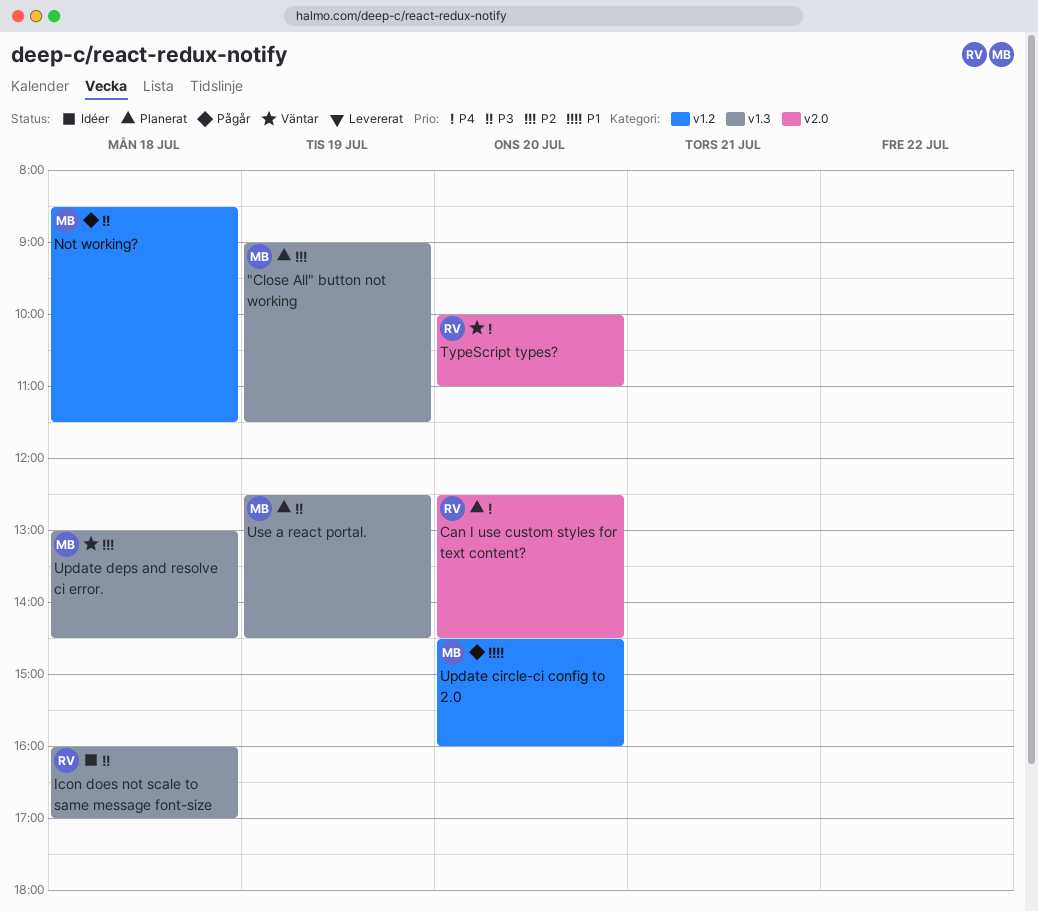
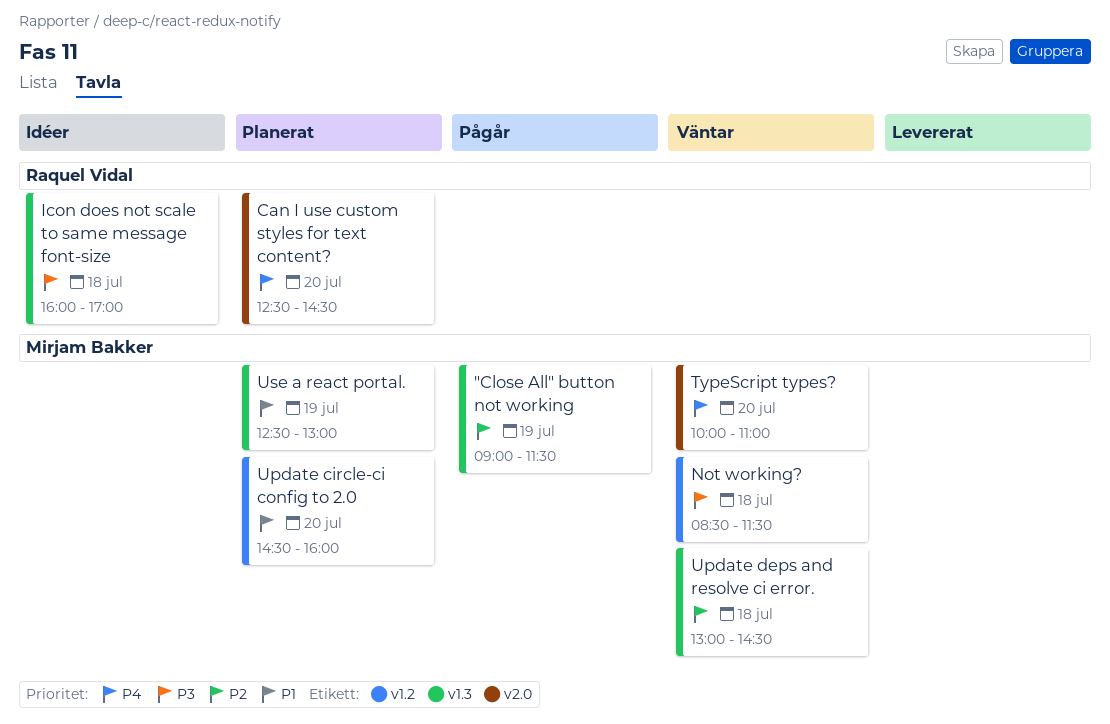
"Close All" button not working, status: Planerat -> Pågår
Not working?, status: Pågår -> Väntar
TypeScript types?, owner: Raquel Vidal -> Mirjam Bakker
Update circle-ci config to 2.0, status: Pågår -> Planerat
Use a react portal., priority: P3 -> P1
Use a react portal., ends: 14:30 -> 13:00

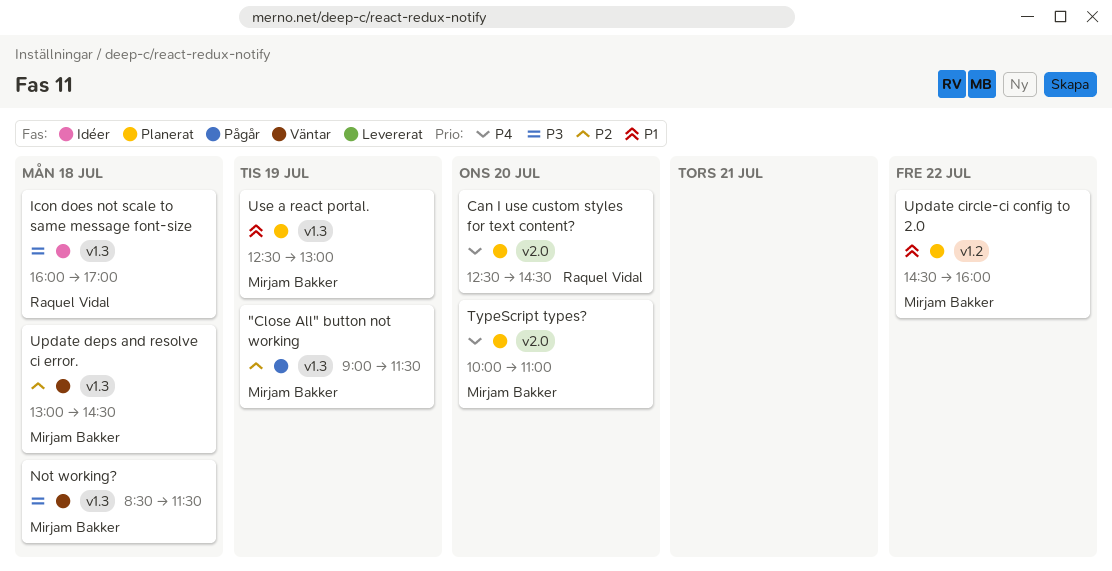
Not working?, label: v1.2 -> v1.3
TypeScript types?, status: Väntar -> Planerat
Update circle-ci config to 2.0, day: Jul 20 -> Jul 22

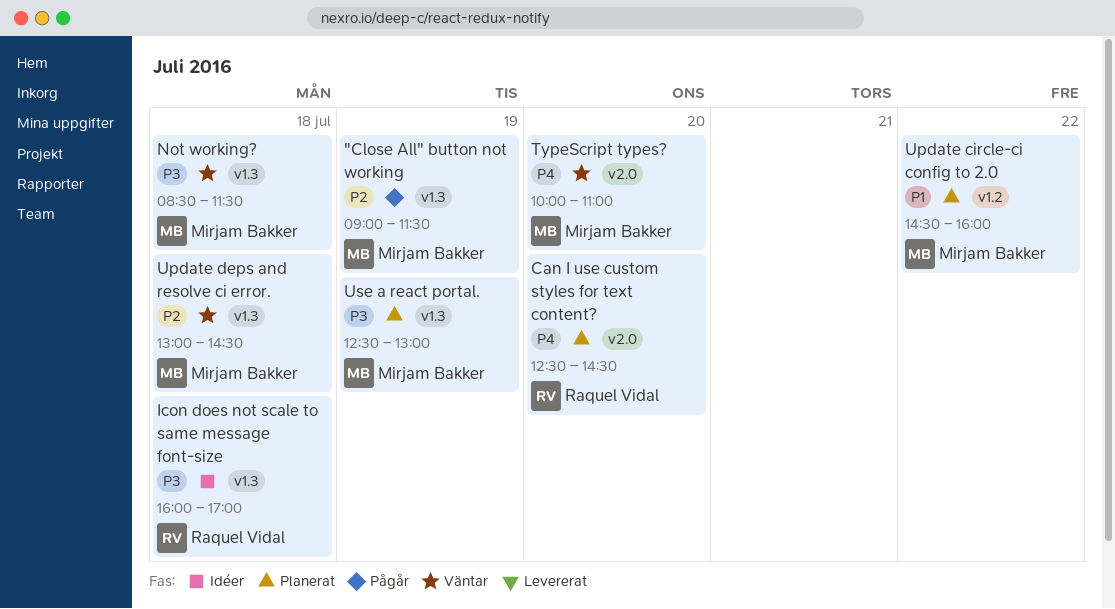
TypeScript types?, status: Planerat -> Väntar
Use a react portal., priority: P1 -> P3

